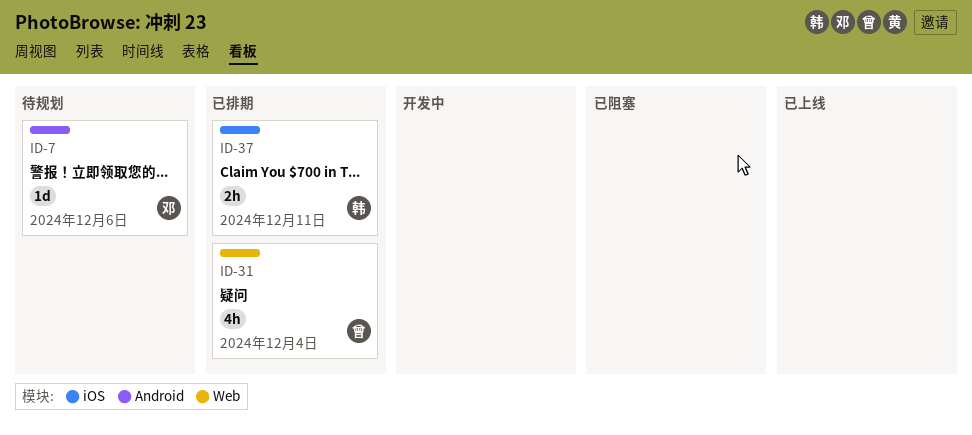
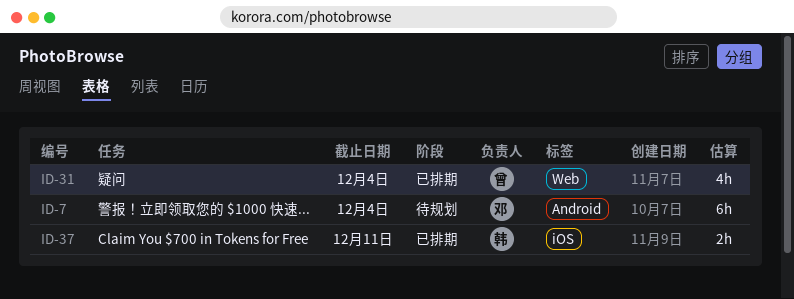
ID-7, estimate: 1d -> 6h
ID-7, due: Dec 6 -> Dec 4

